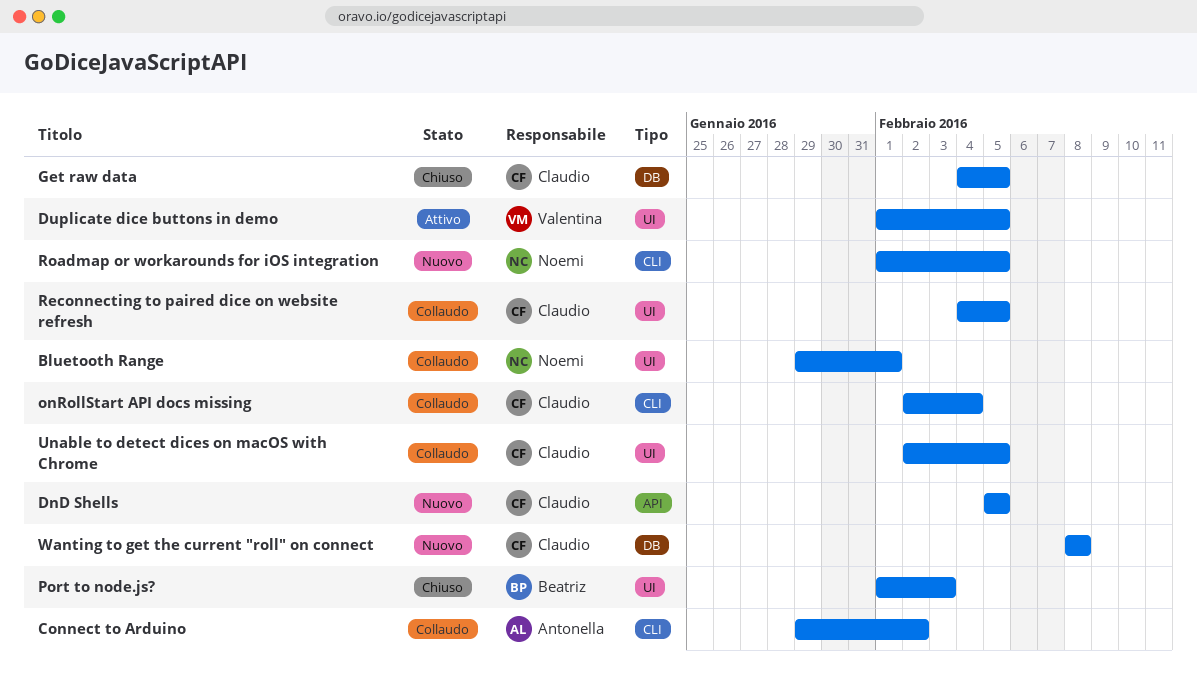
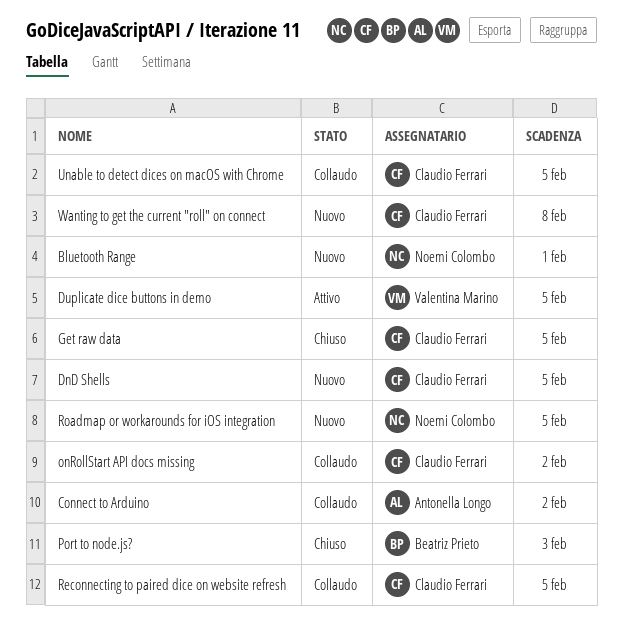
Bluetooth Range, status: Collaudo -> Nuovo
onRollStart API docs missing, due: Feb 4 -> Feb 2

